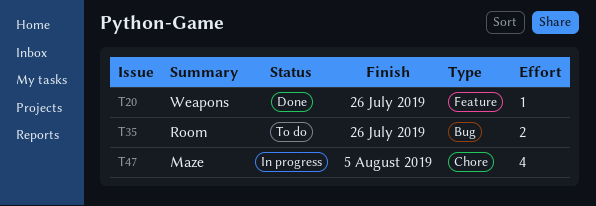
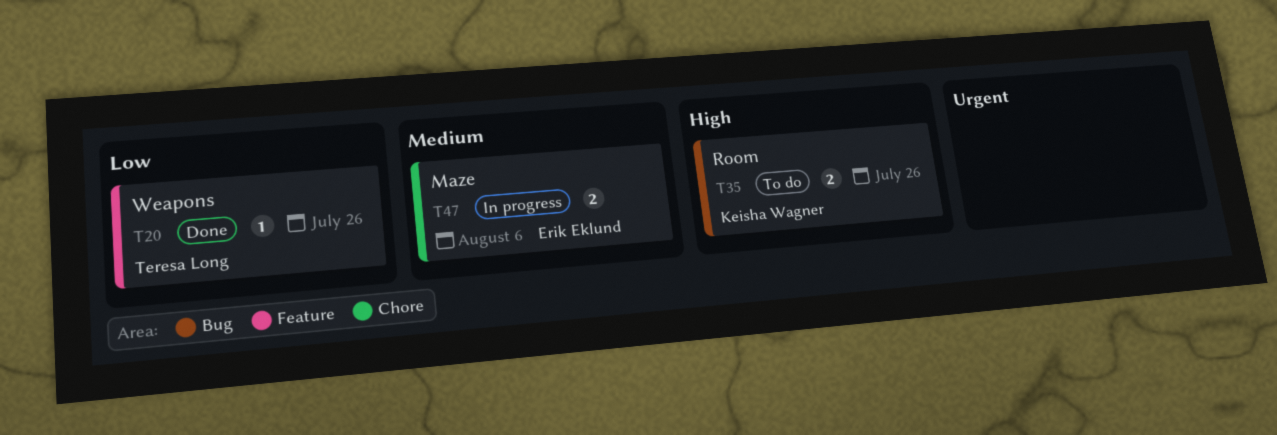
T47, estimate: 4 -> 2
T47, due: Aug 5 -> Aug 6

